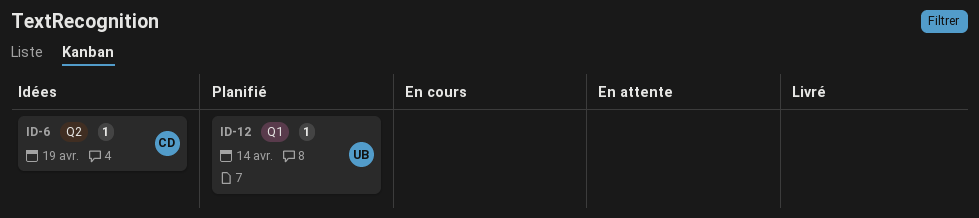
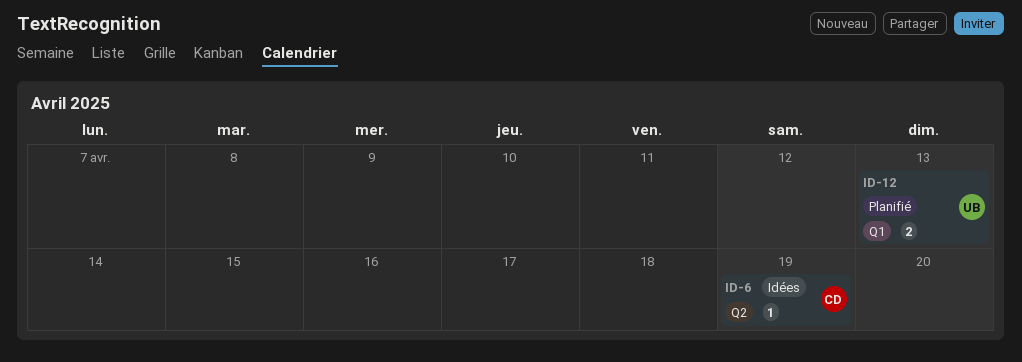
ID-12, estimate: 1 -> 2
ID-12, due: Apr 14 -> Apr 13

